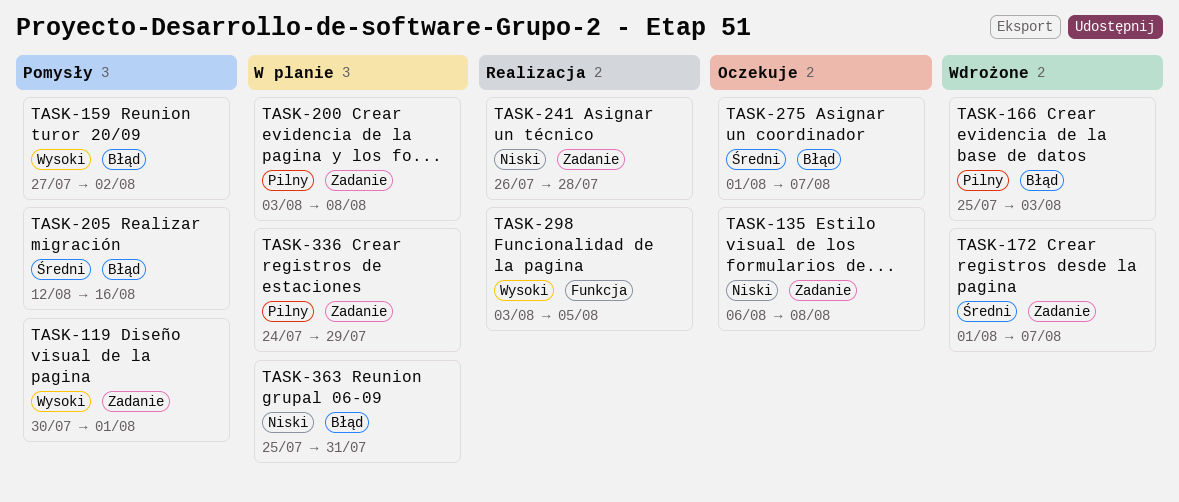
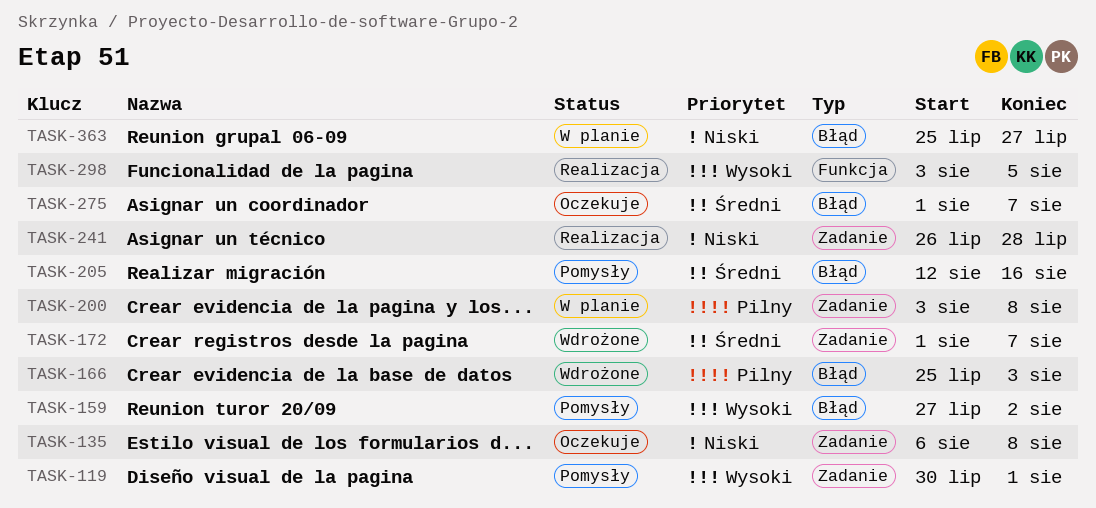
TASK-336: present -> none
TASK-363, due: Jul 31 -> Jul 27

